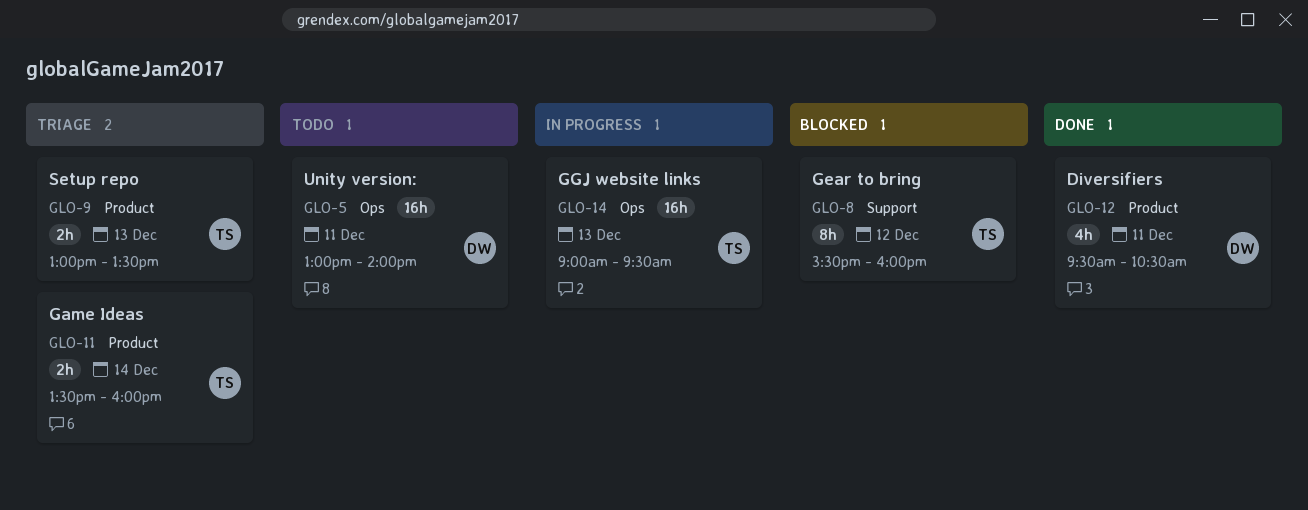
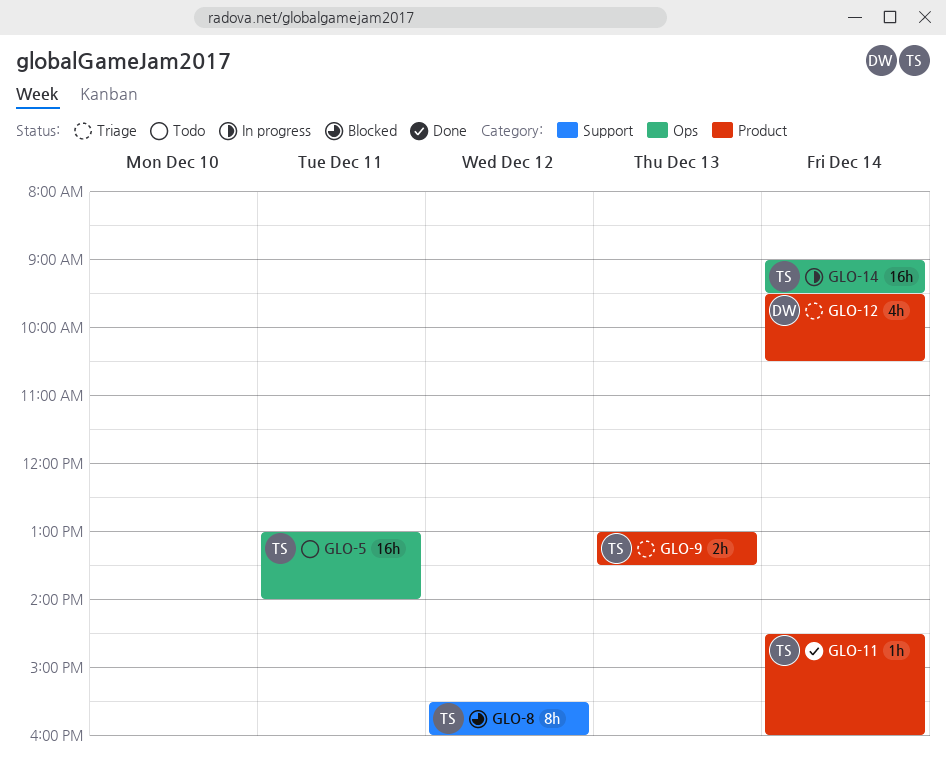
GLO-5, owner: DW -> TS
GLO-11, status: Triage -> Done
GLO-11, estimate: 2h -> 1h
GLO-11, begins: 13:30 -> 14:30
GLO-12, status: Done -> Triage
GLO-12, day: Dec 11 -> Dec 14
GLO-14, day: Dec 13 -> Dec 14

